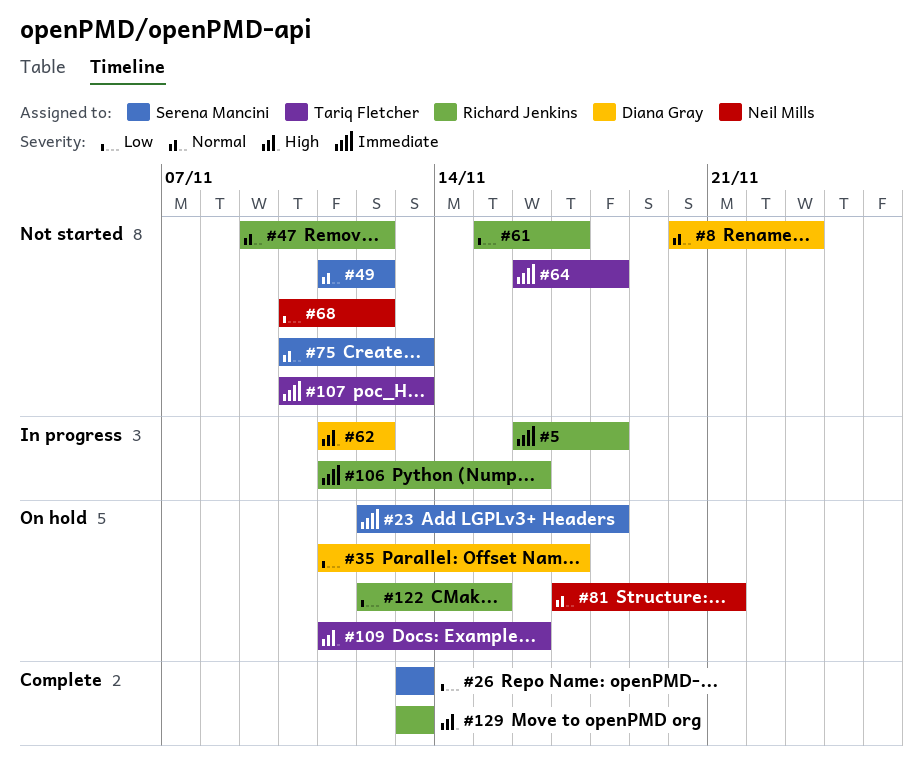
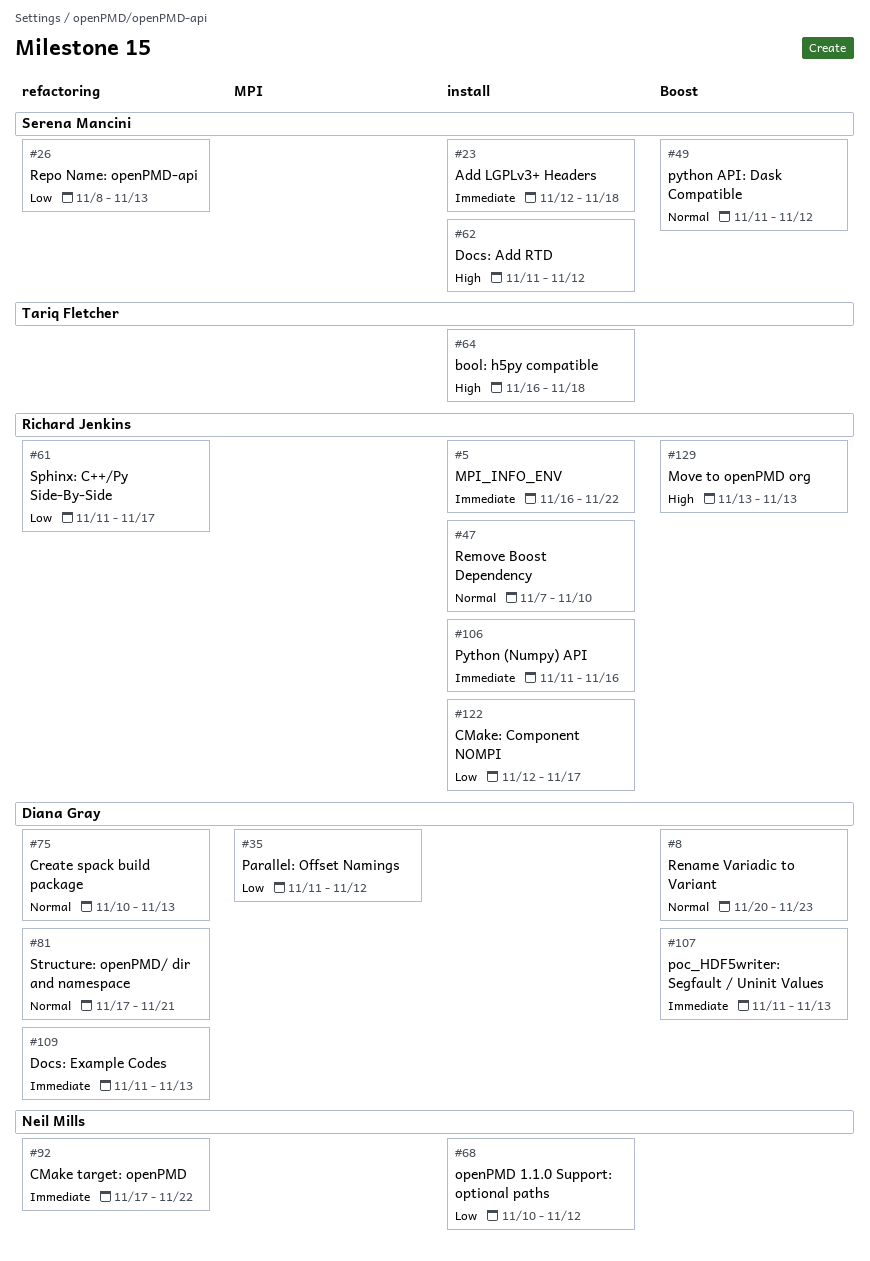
#5, due: Nov 18 -> Nov 22
#26, start: Nov 13 -> Nov 8
#35, due: Nov 17 -> Nov 12
#47, start: Nov 9 -> Nov 7
#47, due: Nov 12 -> Nov 10
#61, start: Nov 15 -> Nov 11
#62, owner: Diana Gray -> Serena Mancini
#64, priority: Immediate -> High
#75, owner: Serena Mancini -> Diana Gray
#81, owner: Neil Mills -> Diana Gray
#92: none -> present
#107, owner: Tariq Fletcher -> Diana Gray
#107, start: Nov 10 -> Nov 11
#109, owner: Tariq Fletcher -> Diana Gray
#109, priority: High -> Immediate
#109, due: Nov 16 -> Nov 13
#122, due: Nov 15 -> Nov 17

